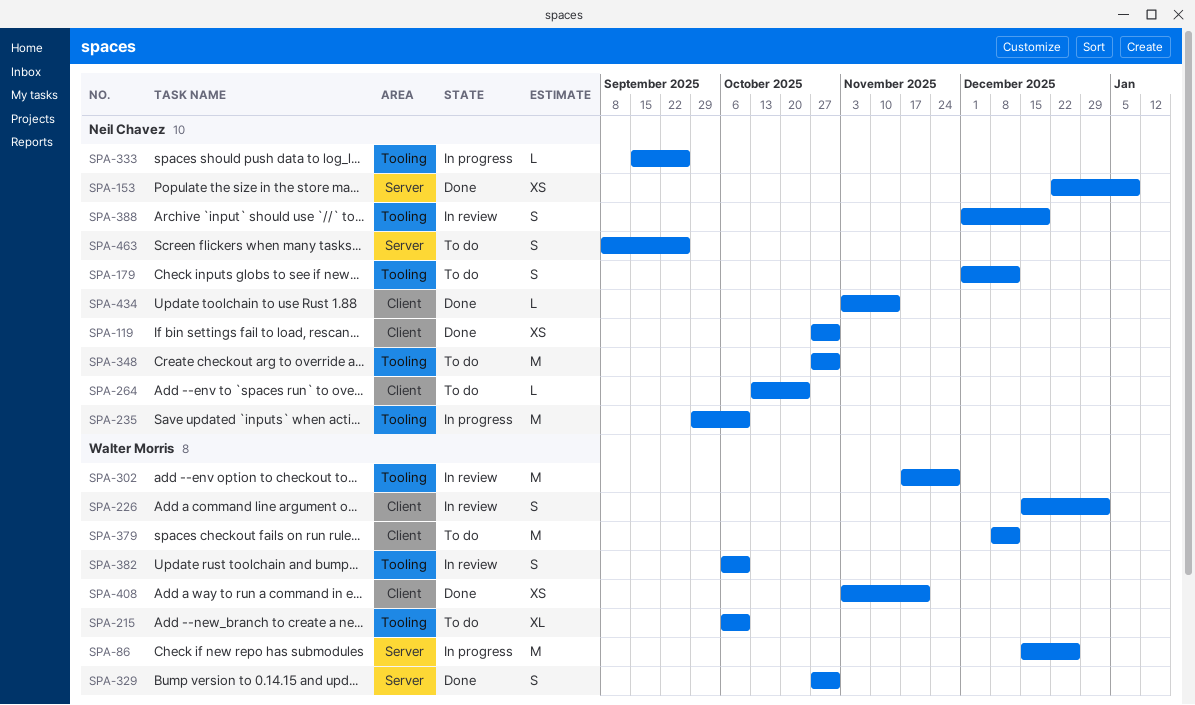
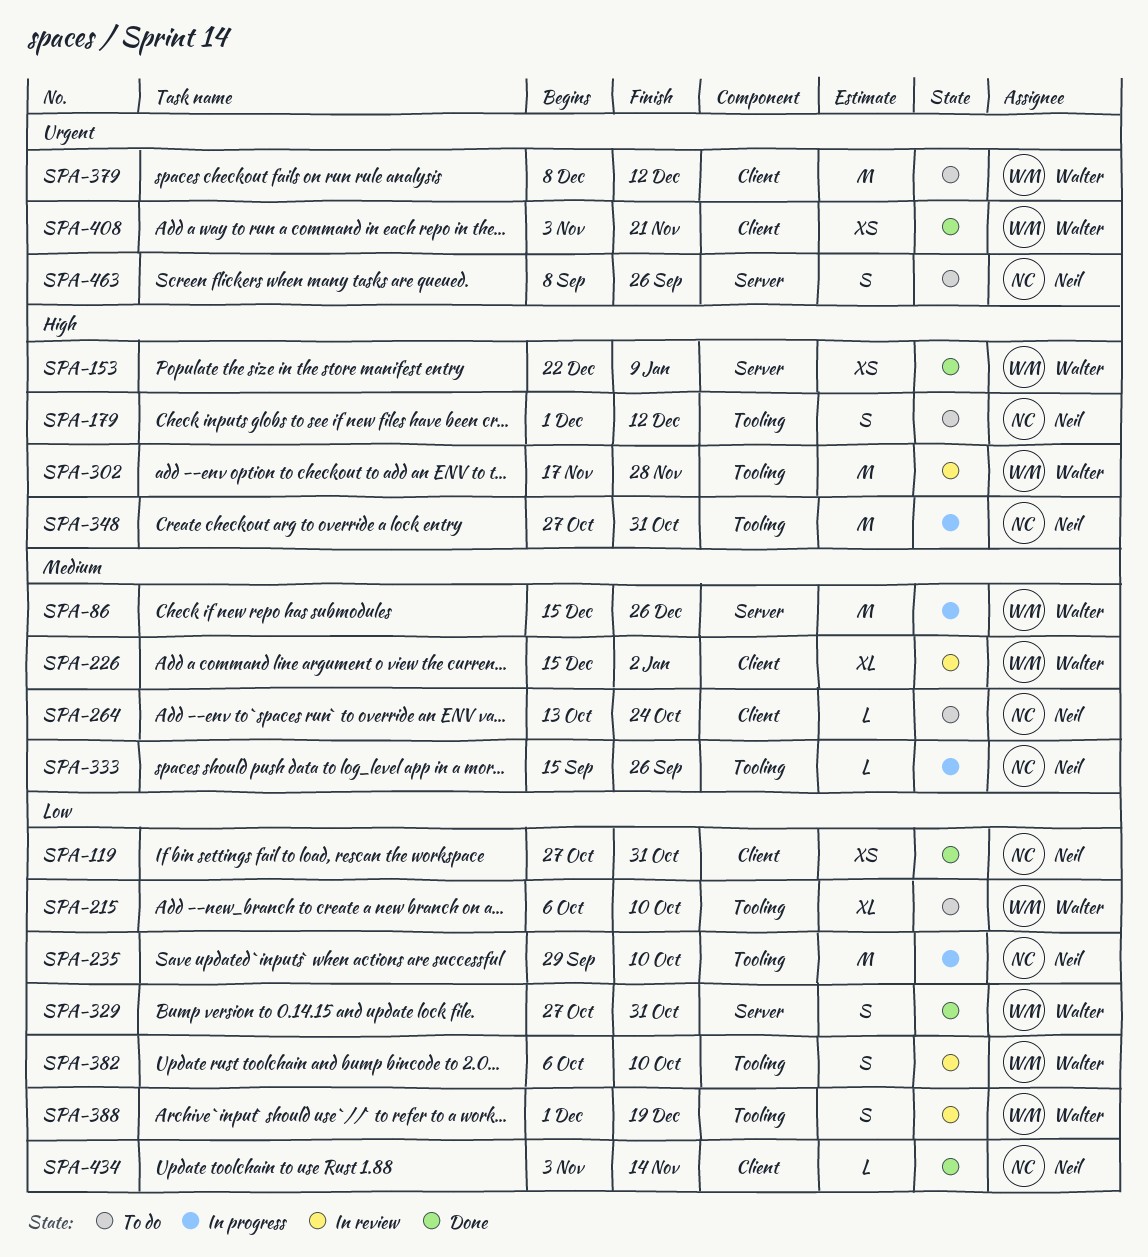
SPA-153, owner: Neil Chavez -> Walter Morris
SPA-226, estimate: S -> XL
SPA-348, status: To do -> In progress
SPA-388, owner: Neil Chavez -> Walter Morris

